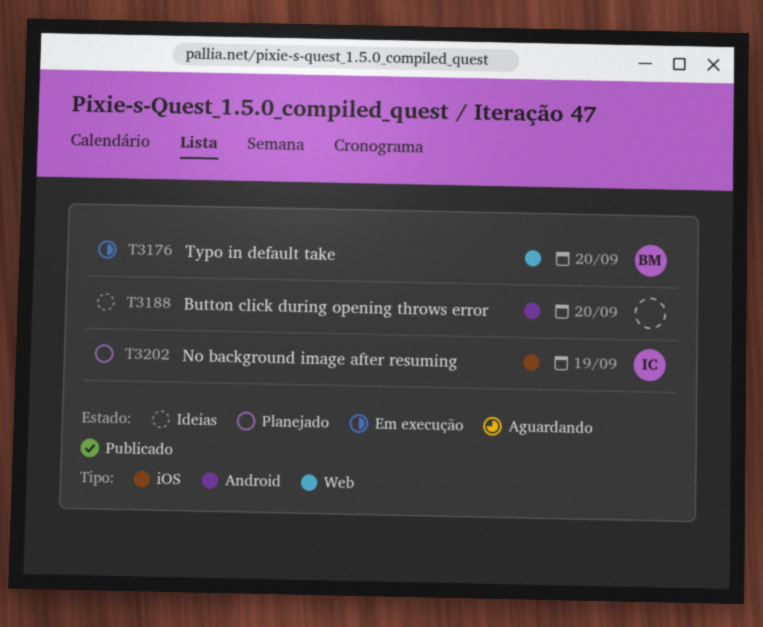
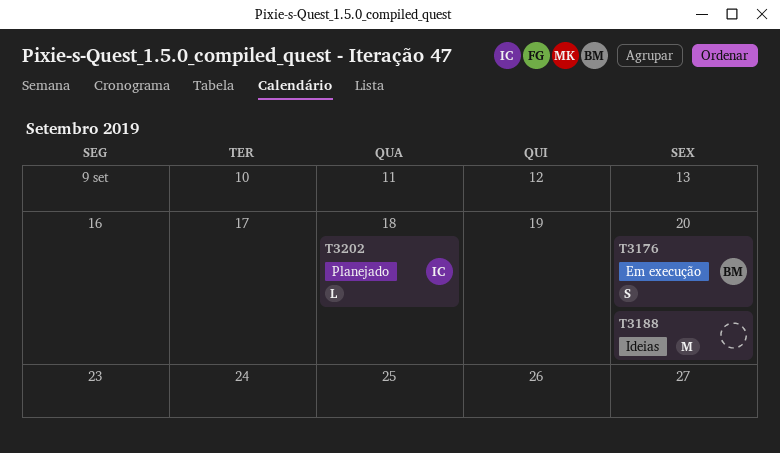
T3202, due: Sep 19 -> Sep 18

